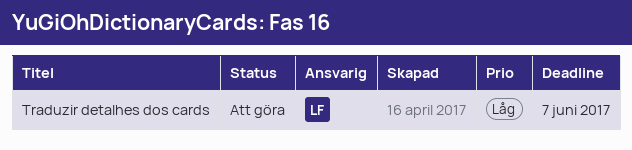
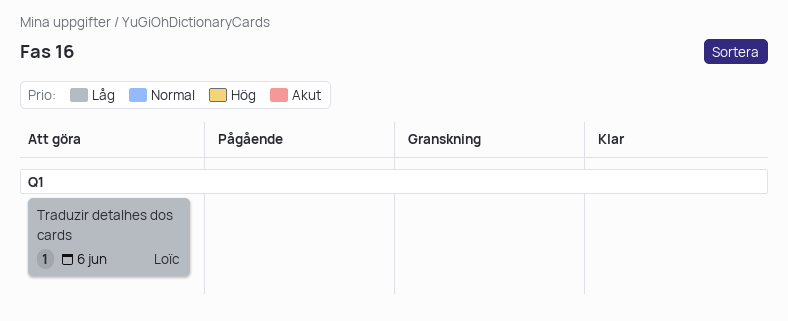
Traduzir detalhes dos cards, due: Jun 7 -> Jun 6

